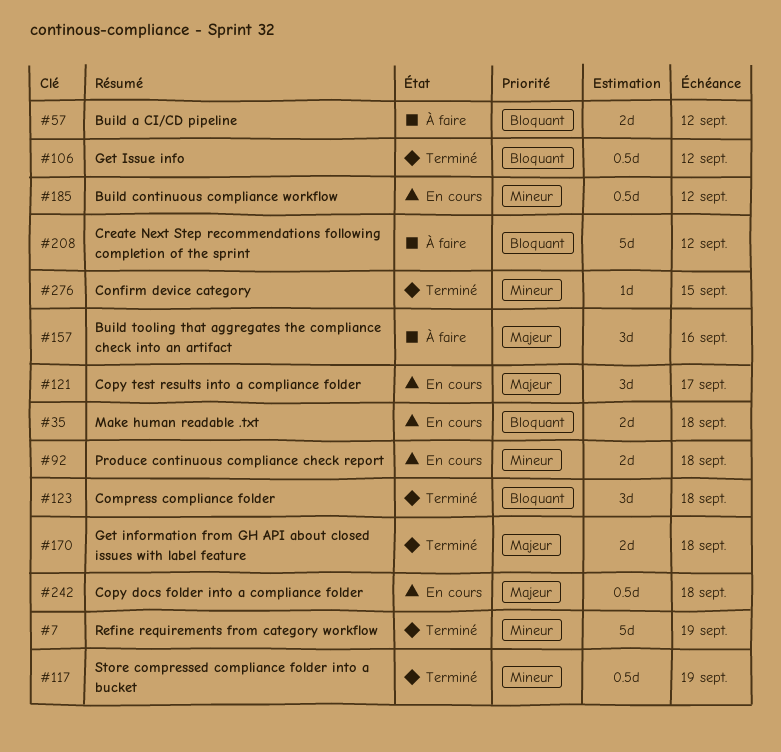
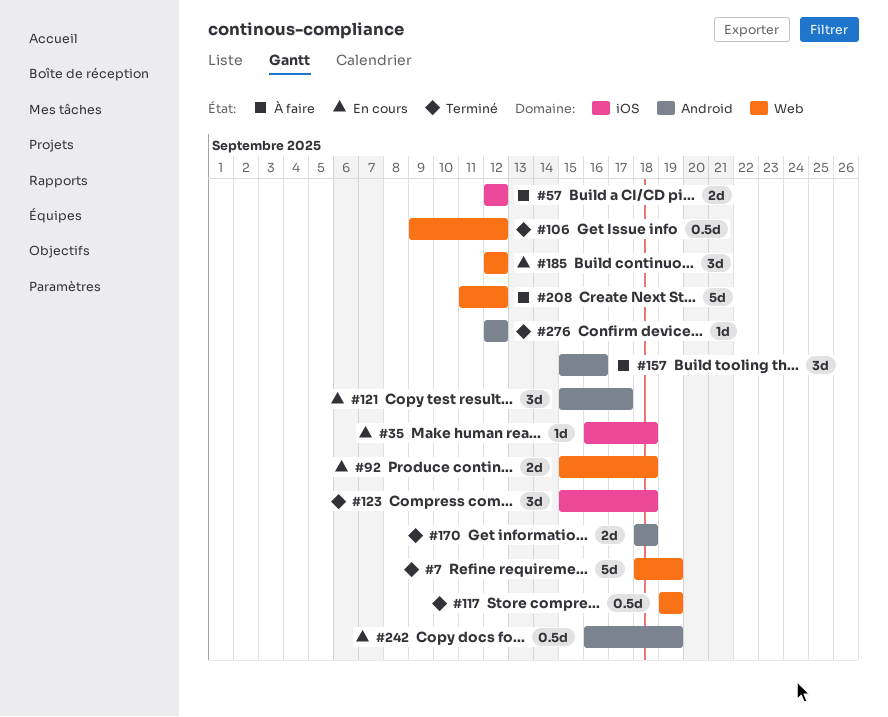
#35, estimate: 2d -> 1d
#185, estimate: 0.5d -> 3d
#242, due: Sep 18 -> Sep 19
#276, due: Sep 15 -> Sep 12

